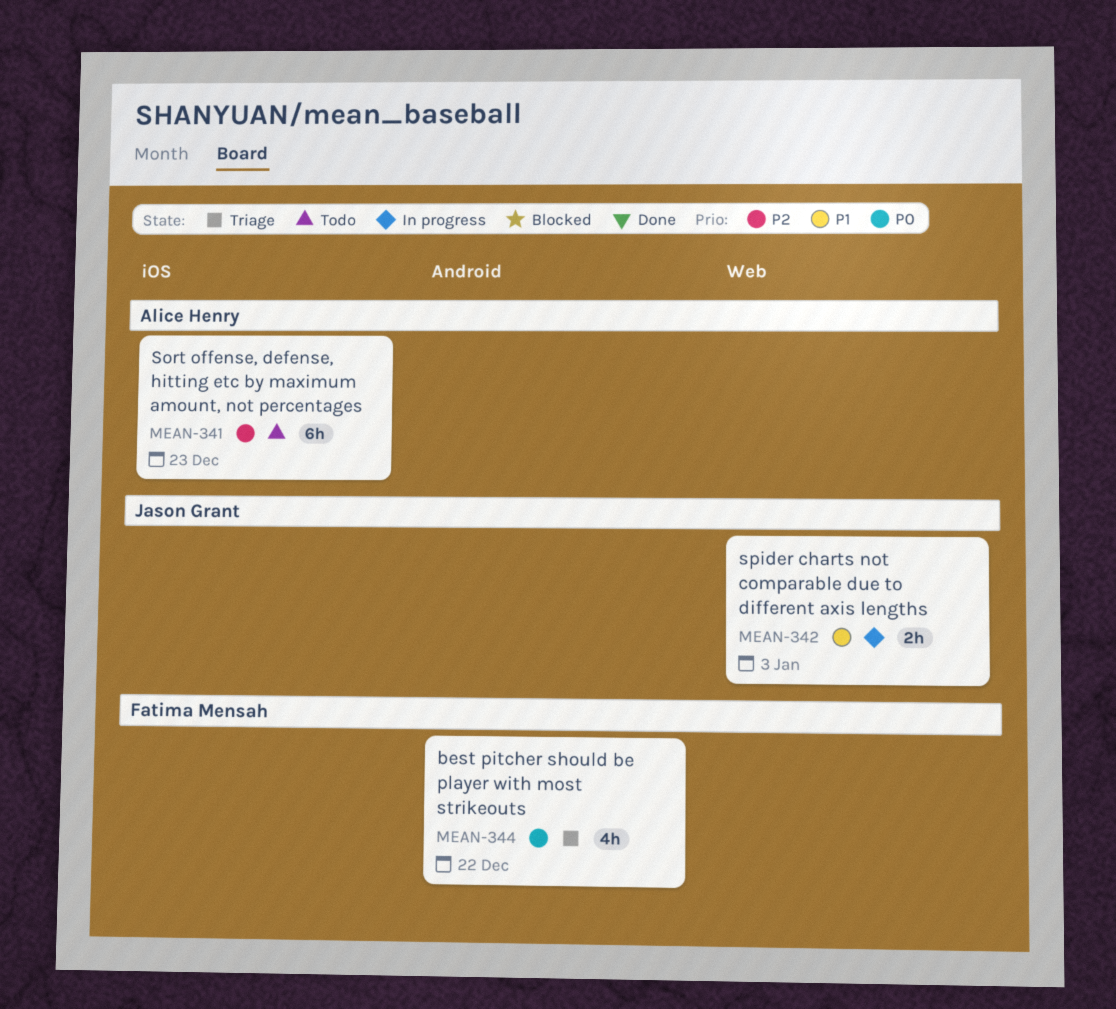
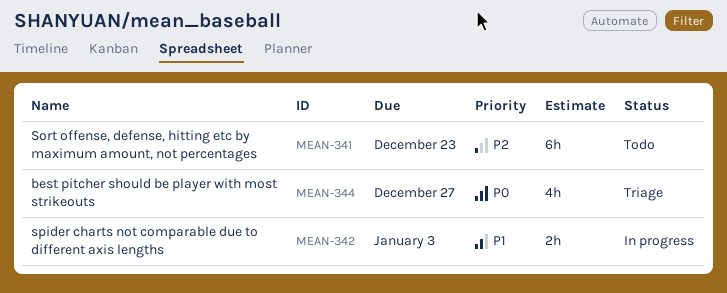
MEAN-344, due: Dec 22 -> Dec 27

